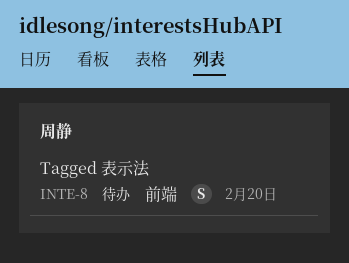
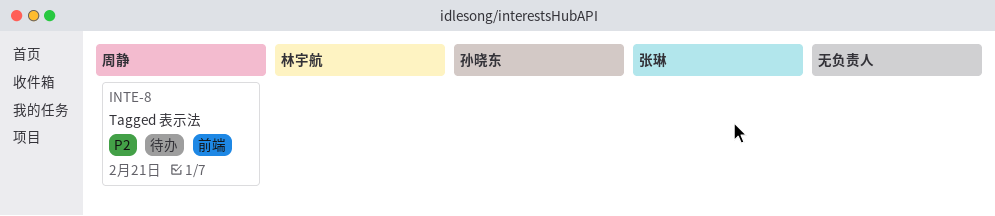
INTE-8, due: Feb 20 -> Feb 21

